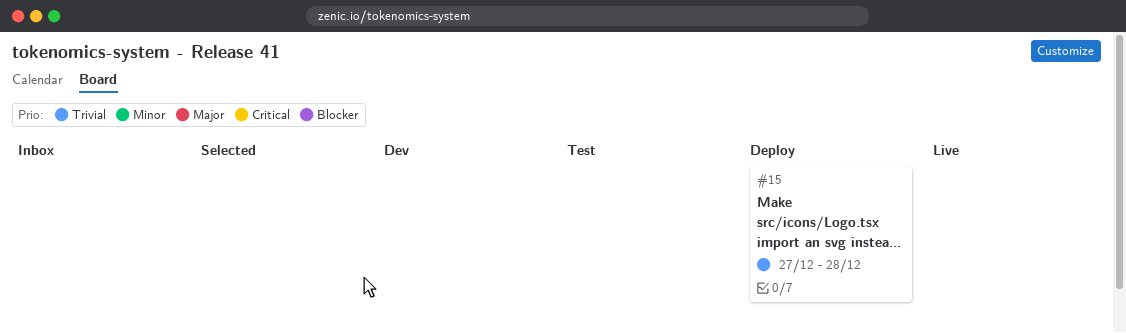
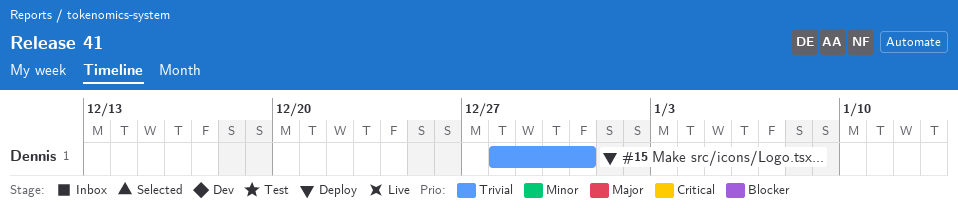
#15, start: Dec 27 -> Dec 28
#15, due: Dec 28 -> Dec 31

